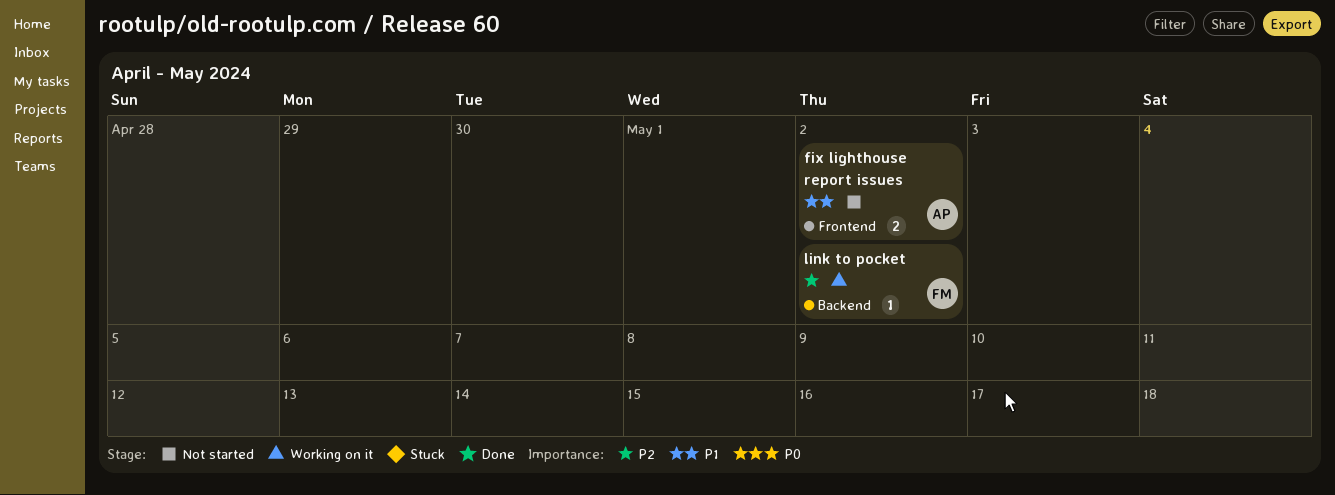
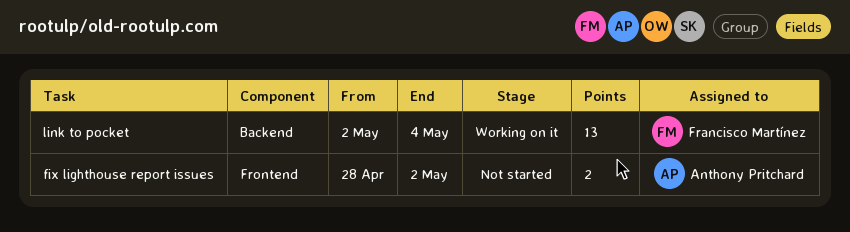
link to pocket, estimate: 1 -> 13
link to pocket, due: May 2 -> May 4

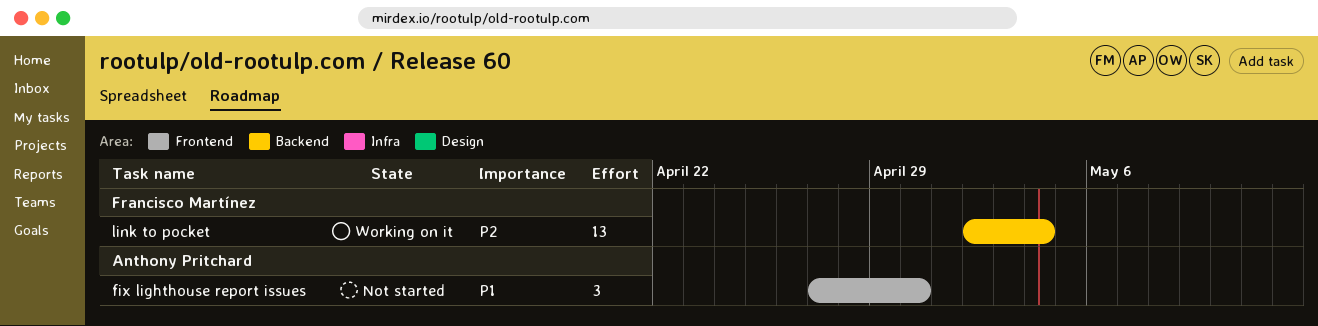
fix lighthouse report issues, estimate: 2 -> 3
fix lighthouse report issues, start: Apr 28 -> Apr 27
fix lighthouse report issues, due: May 2 -> Apr 30

